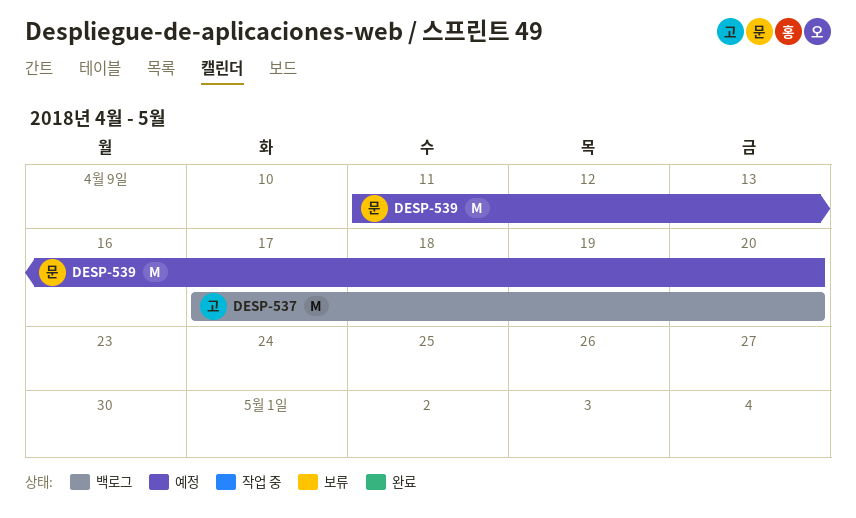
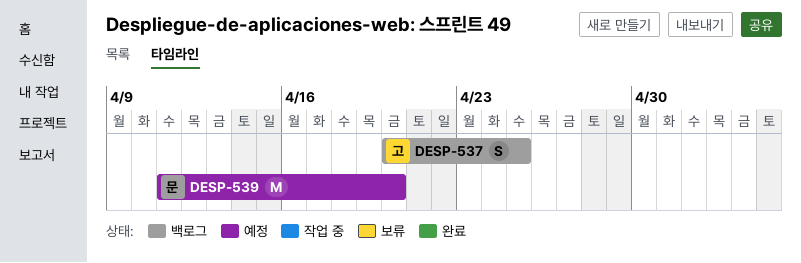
DESP-537, estimate: M -> S
DESP-537, start: Apr 17 -> Apr 20
DESP-537, due: Apr 20 -> Apr 25

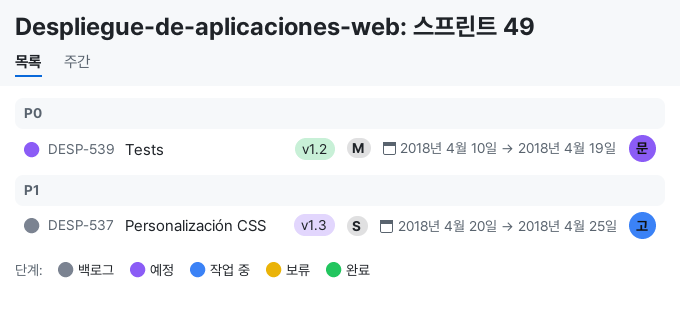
DESP-539, start: Apr 11 -> Apr 10
DESP-539, due: Apr 20 -> Apr 19

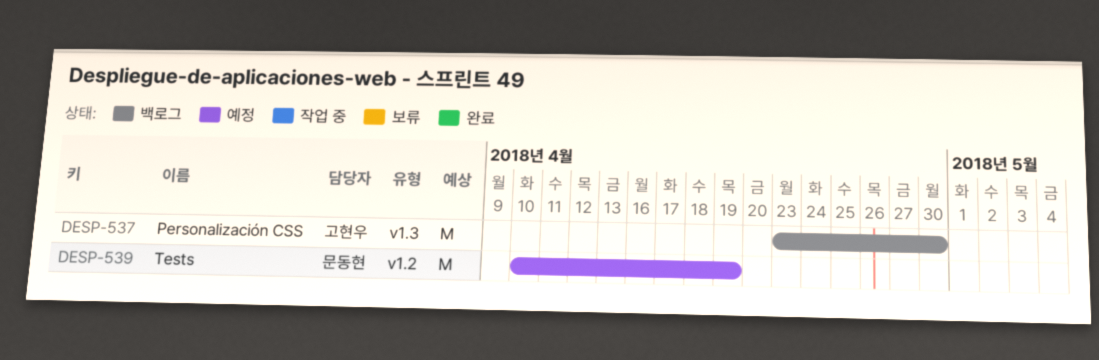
DESP-537, estimate: S -> M
DESP-537, start: Apr 20 -> Apr 23
DESP-537, due: Apr 25 -> Apr 30

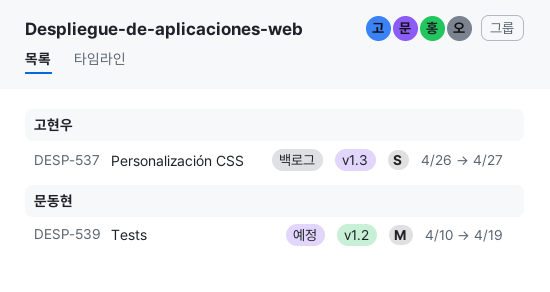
DESP-537, estimate: M -> S
DESP-537, start: Apr 23 -> Apr 26
DESP-537, due: Apr 30 -> Apr 27

